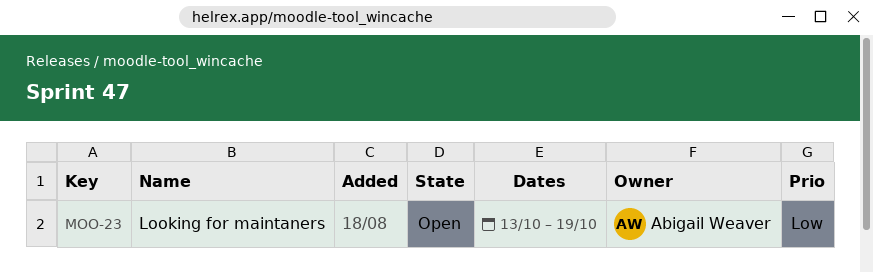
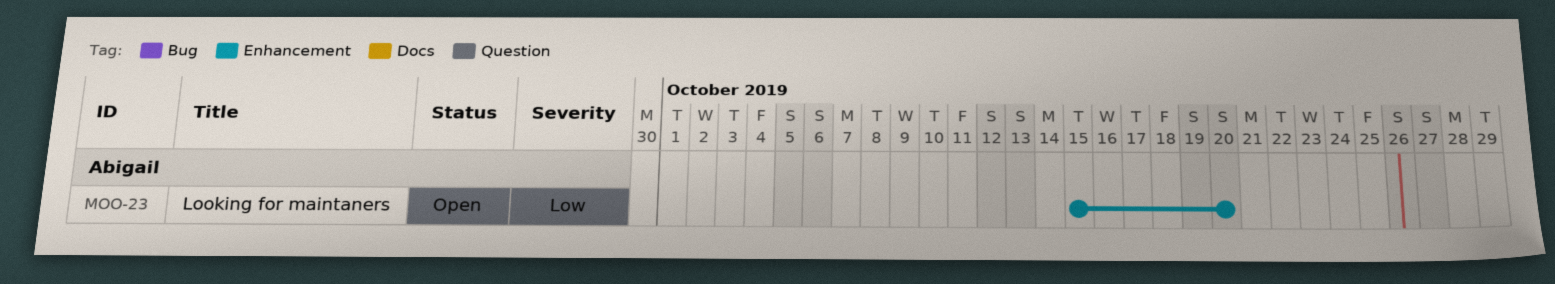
MOO-23, start: Oct 13 -> Oct 15
MOO-23, due: Oct 19 -> Oct 20

